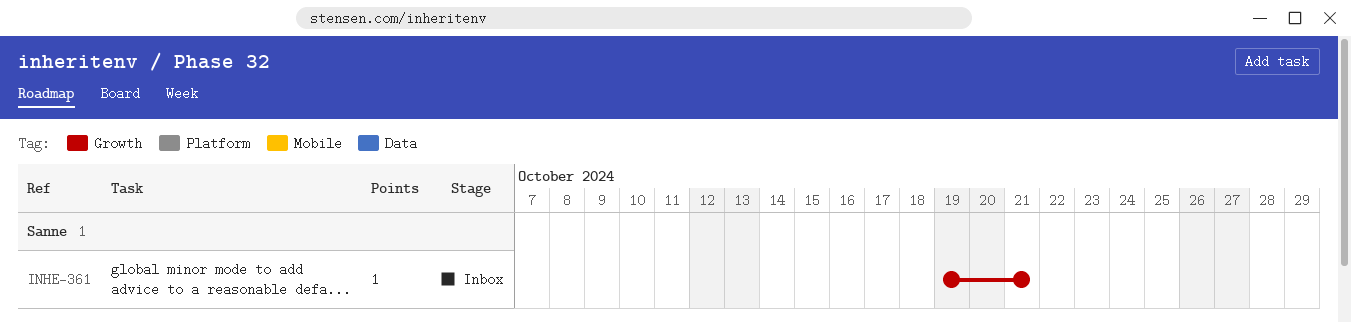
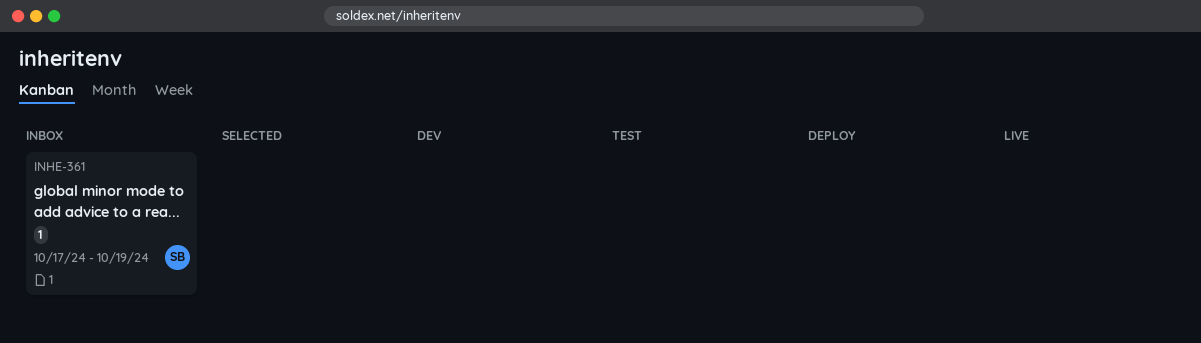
INHE-361, start: Oct 19 -> Oct 17
INHE-361, due: Oct 21 -> Oct 19

